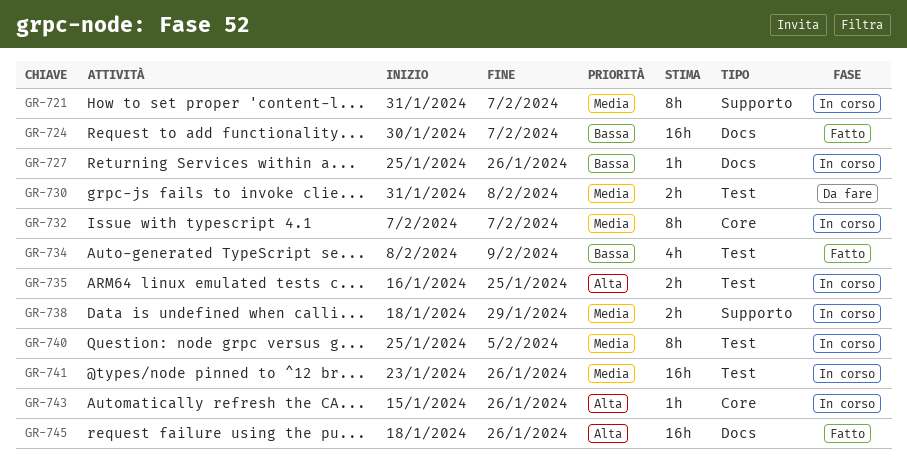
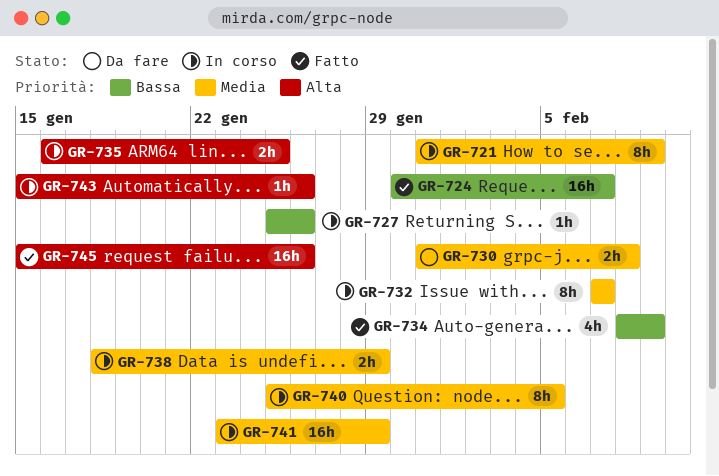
GR-721, due: Feb 7 -> Feb 9
GR-741, due: Jan 26 -> Jan 29
GR-745, start: Jan 18 -> Jan 15

